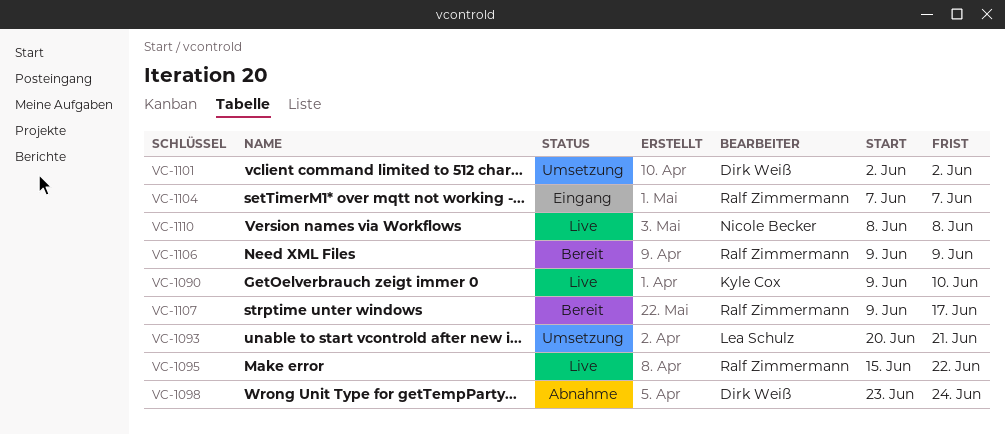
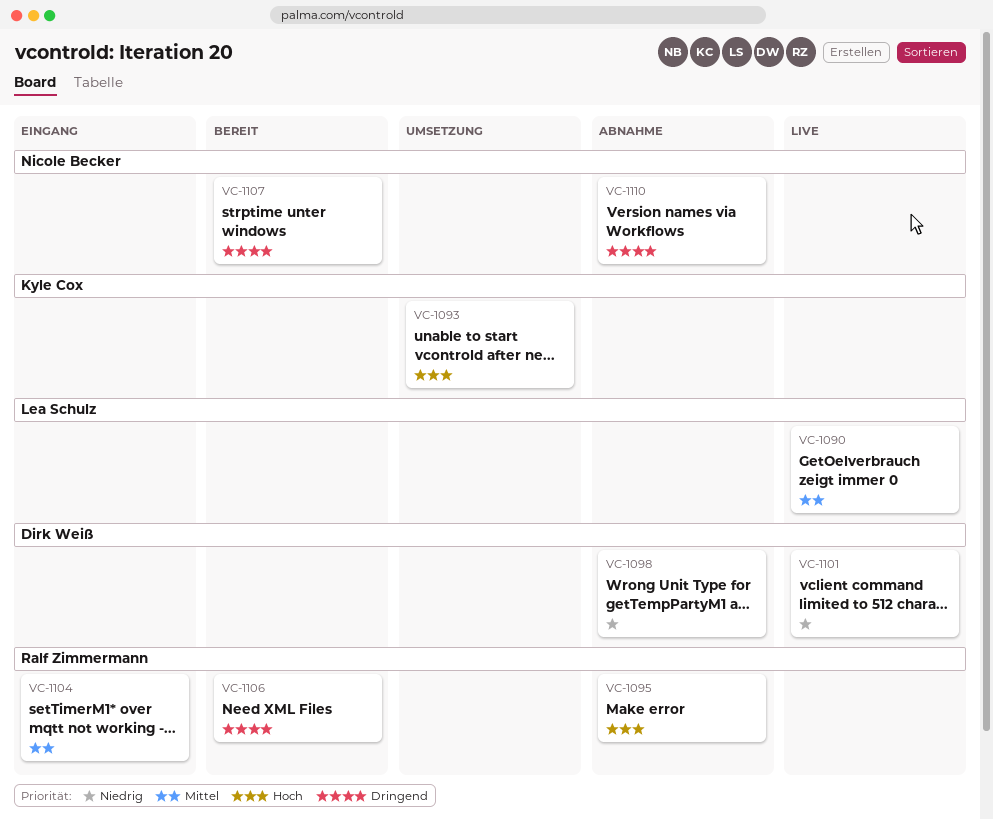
VC-1090, owner: Kyle Cox -> Lea Schulz
VC-1093, owner: Lea Schulz -> Kyle Cox
VC-1095, status: Live -> Abnahme
VC-1101, status: Umsetzung -> Live
VC-1107, owner: Ralf Zimmermann -> Nicole Becker
VC-1110, status: Live -> Abnahme

